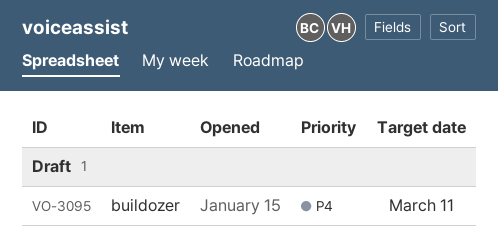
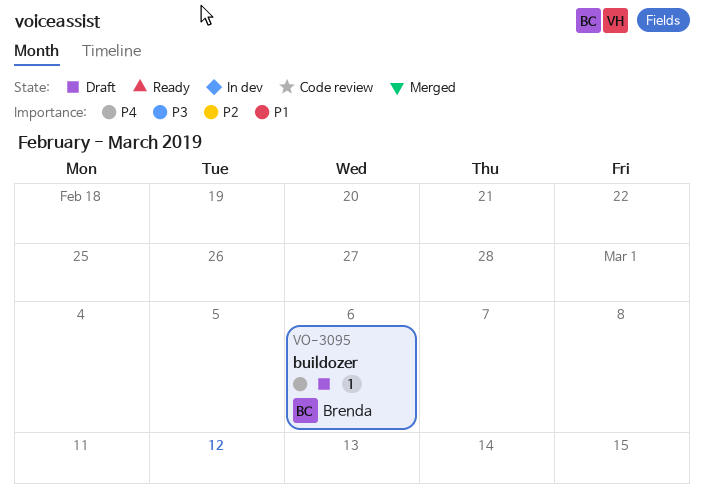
VO-3095, due: Mar 11 -> Mar 6

